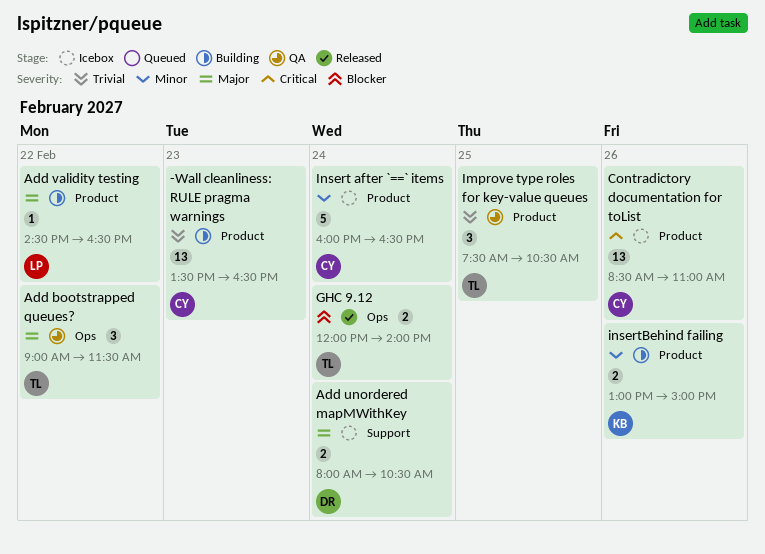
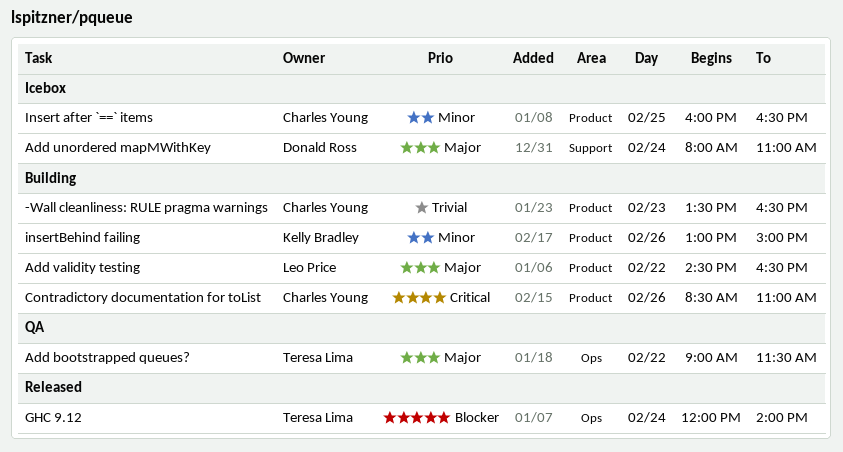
Add unordered mapMWithKey, ends: 10:30 -> 11:00
Contradictory documentation for toList, status: Icebox -> Building
Improve type roles for key-value queues: present -> none
Insert after `==` items, day: Feb 24 -> Feb 25

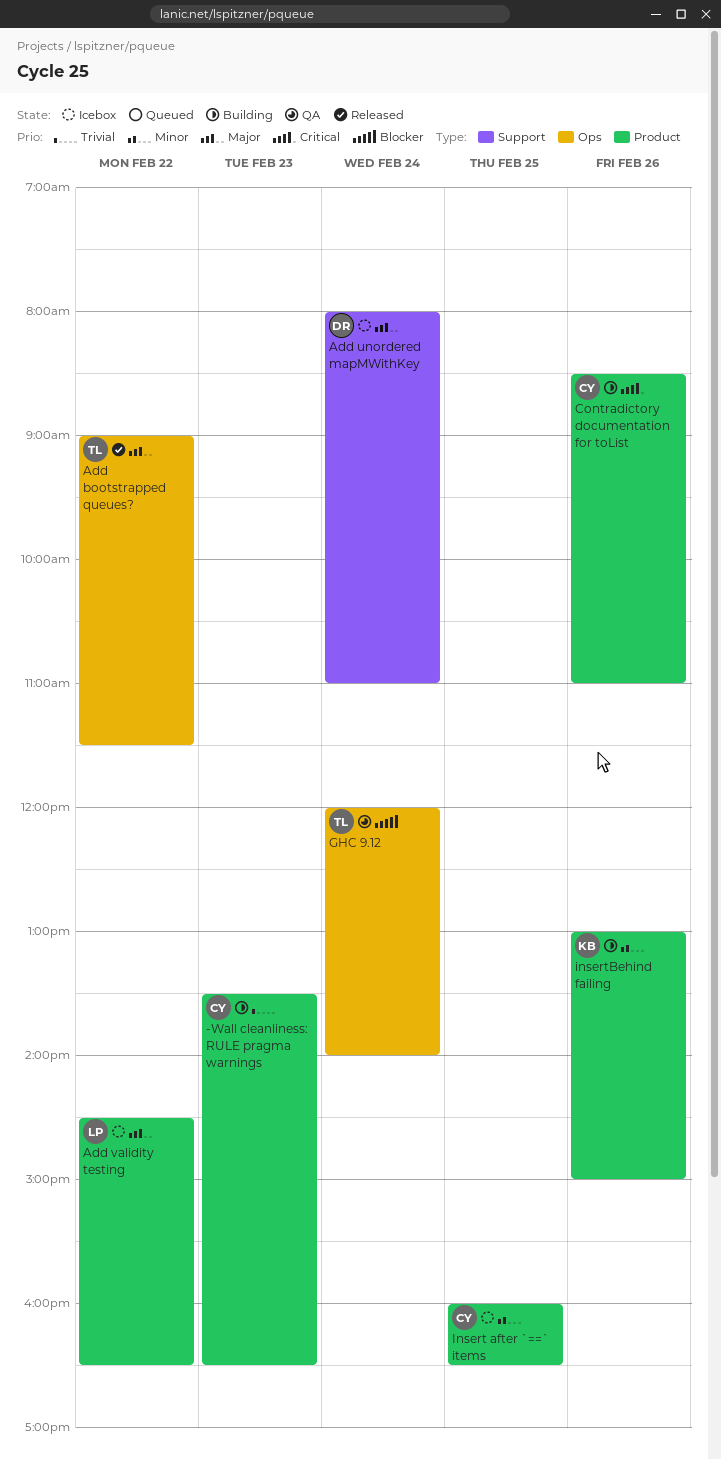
Add bootstrapped queues?, status: QA -> Released
Add validity testing, status: Building -> Icebox
GHC 9.12, status: Released -> QA

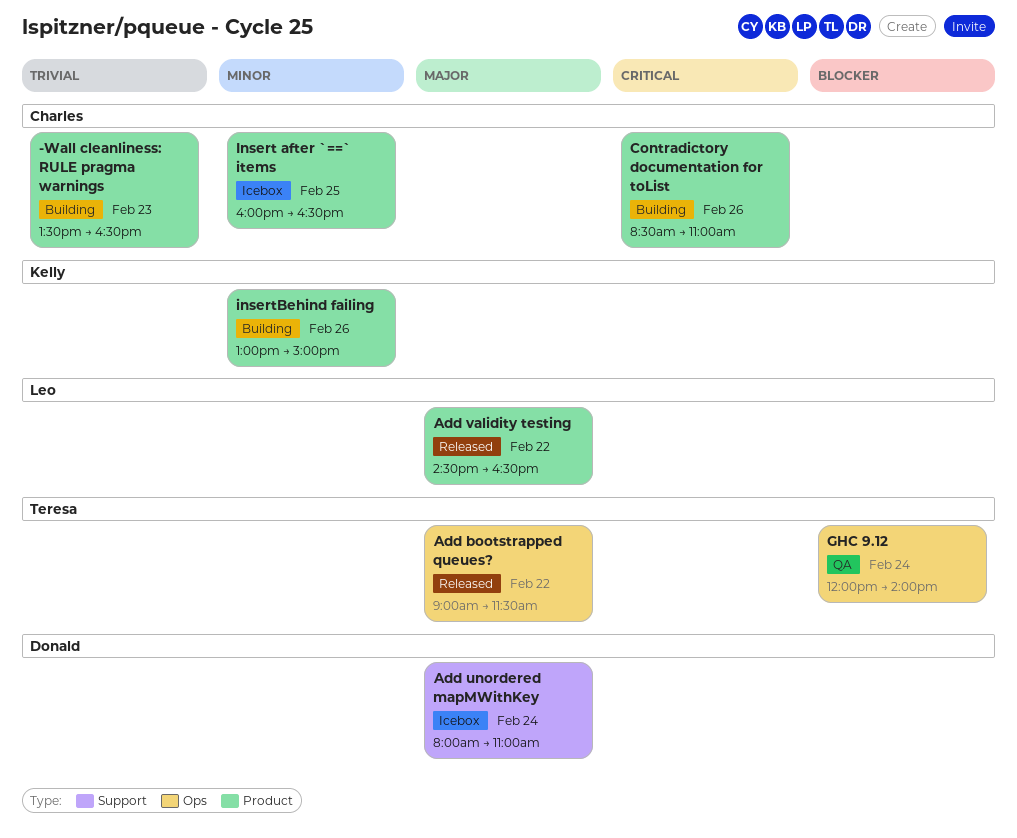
Add validity testing, status: Icebox -> Released

